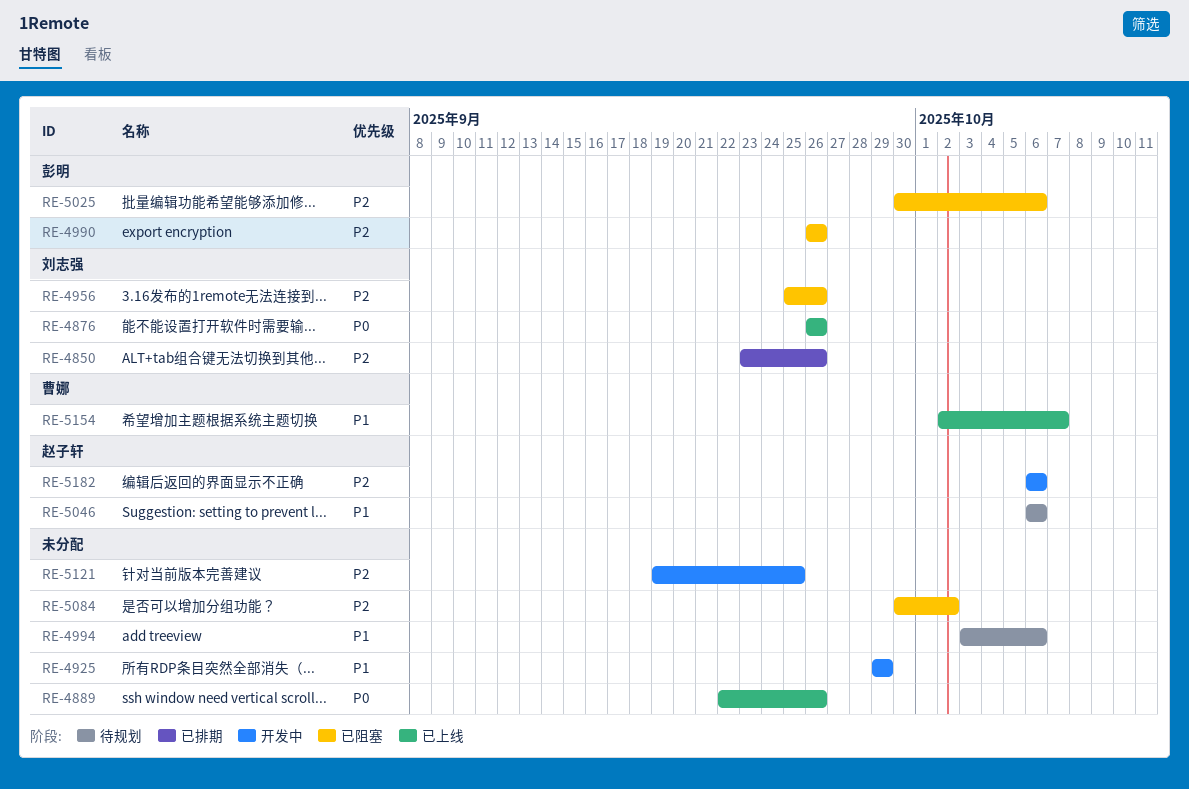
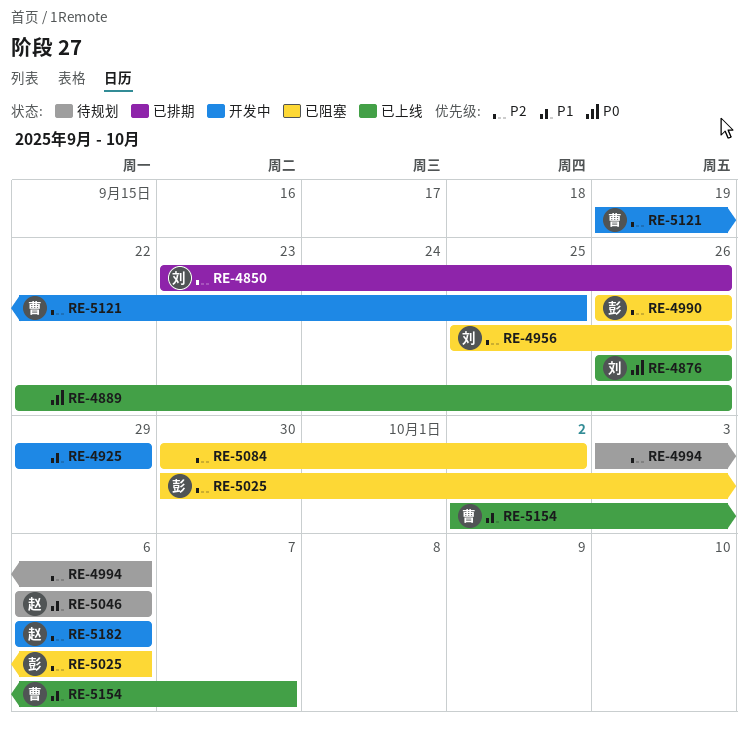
RE-4994, priority: P1 -> P2
RE-5121, owner: none -> 曹娜

